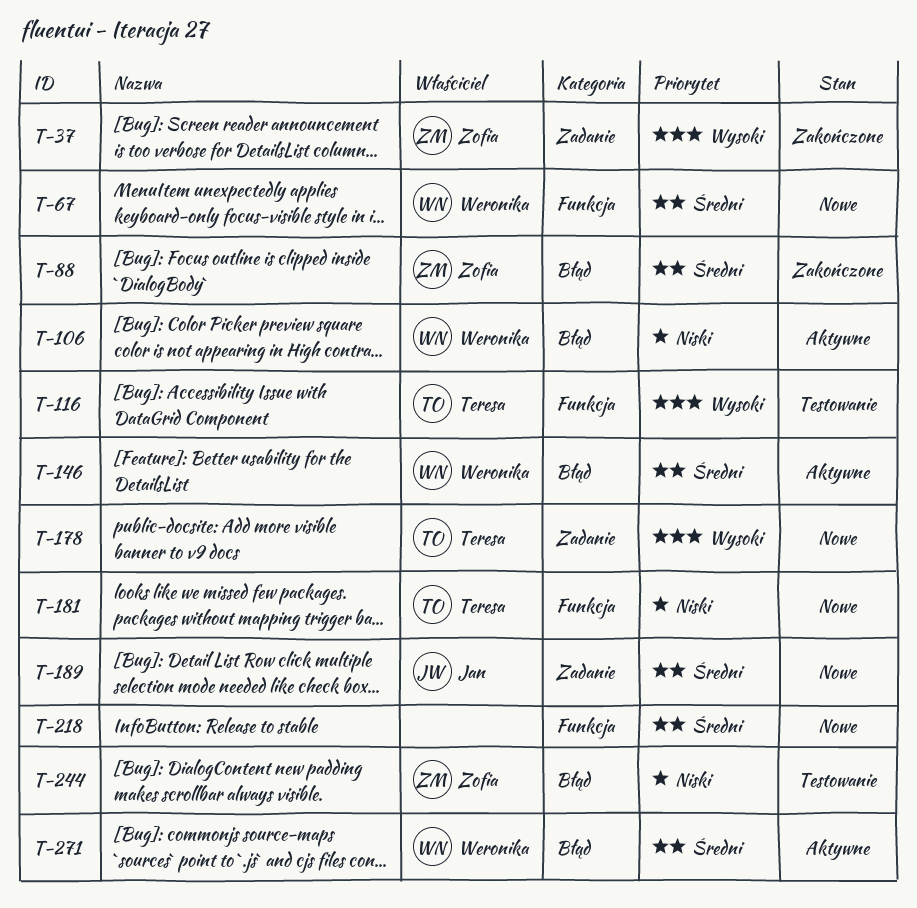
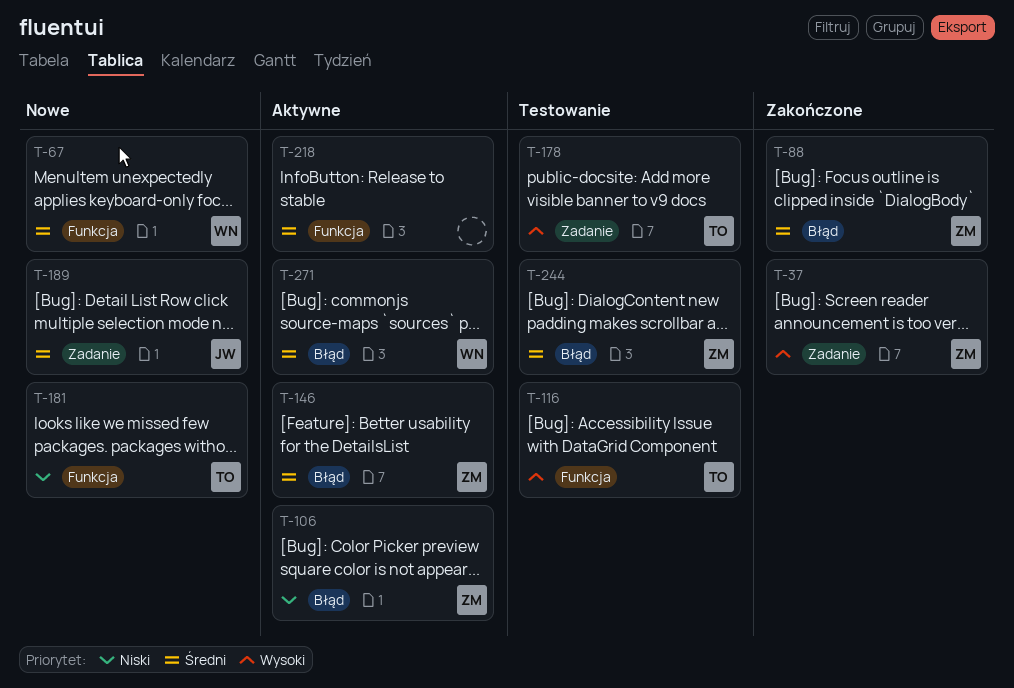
T-106, owner: Weronika -> Zofia
T-146, owner: Weronika -> Zofia
T-178, status: Nowe -> Testowanie
T-218, status: Nowe -> Aktywne
T-244, priority: Niski -> Średni

